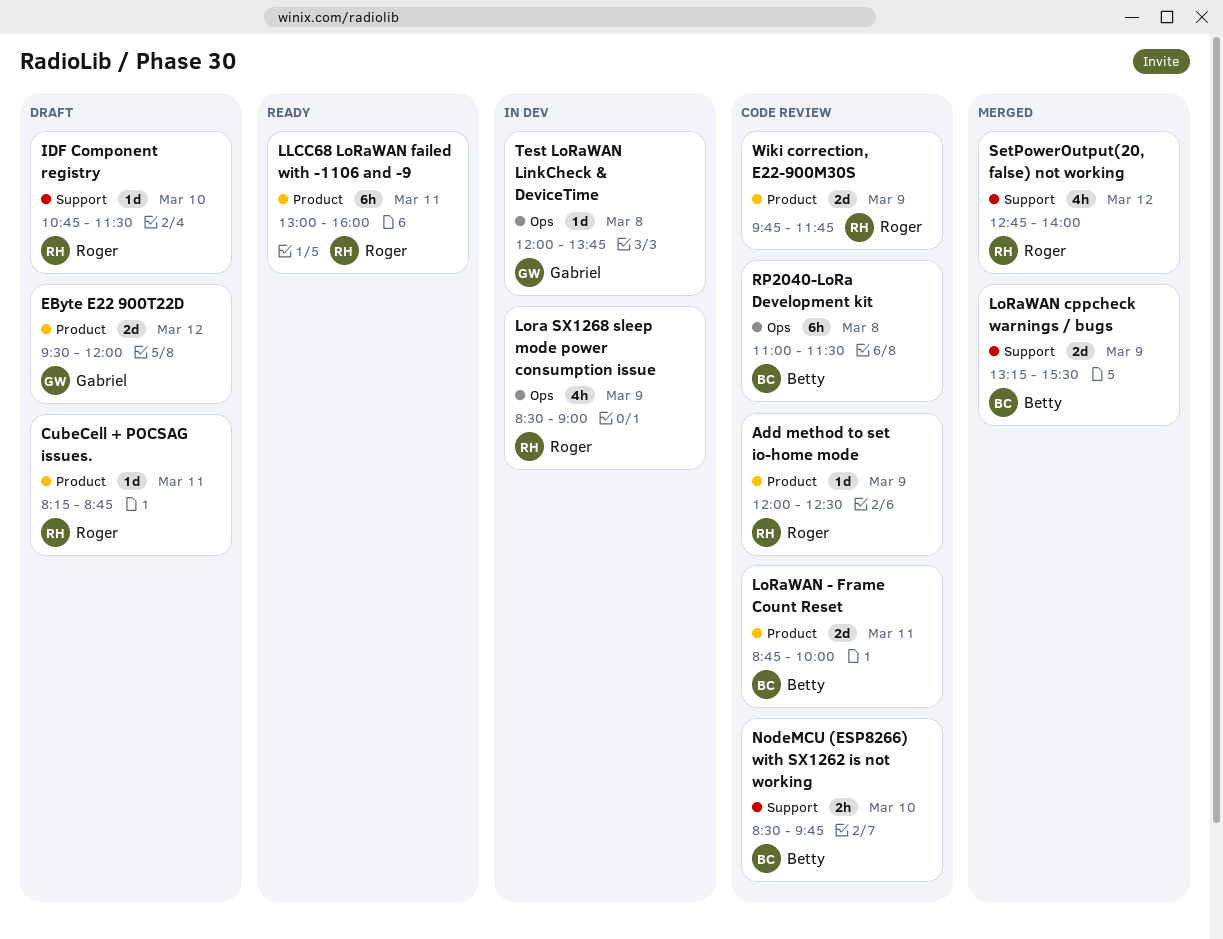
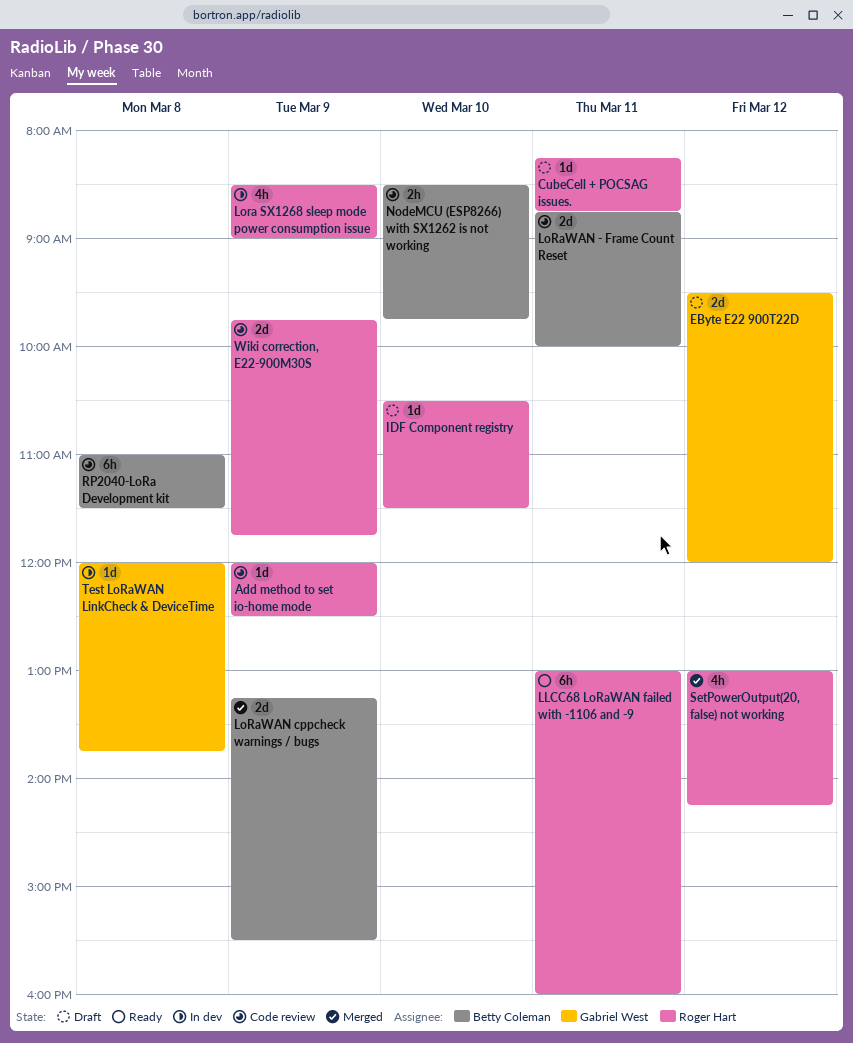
IDF Component registry, begins: 10:45 -> 10:30
SetPowerOutput(20, false) not working, begins: 12:45 -> 13:00
SetPowerOutput(20, false) not working, ends: 14:00 -> 14:15

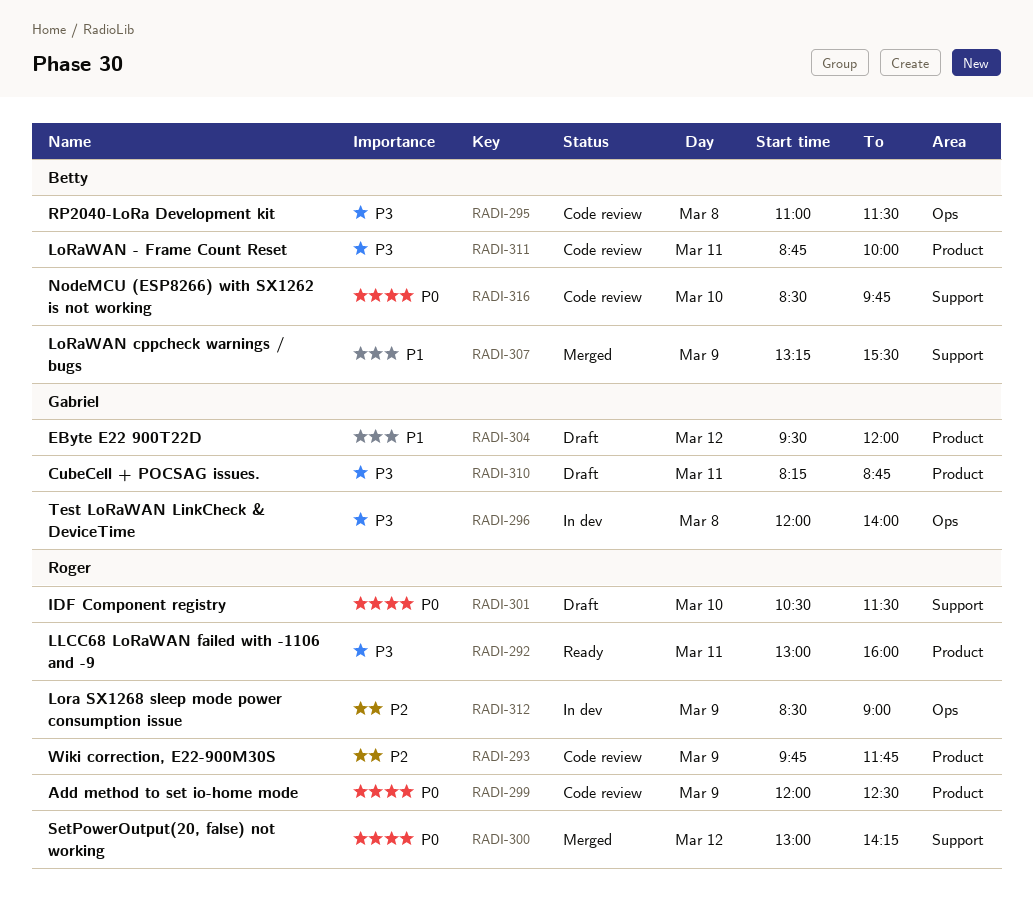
CubeCell + POCSAG issues., owner: Roger Hart -> Gabriel West
Test LoRaWAN LinkCheck & DeviceTime, ends: 13:45 -> 14:00

